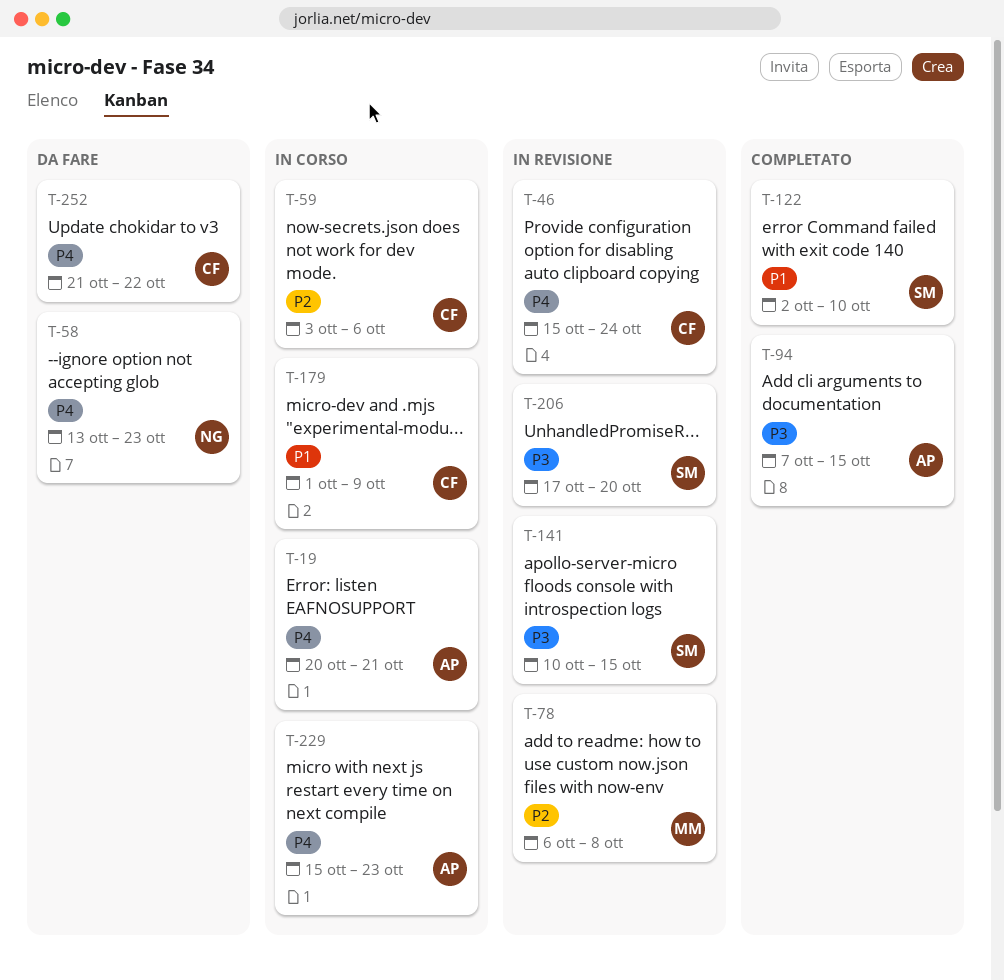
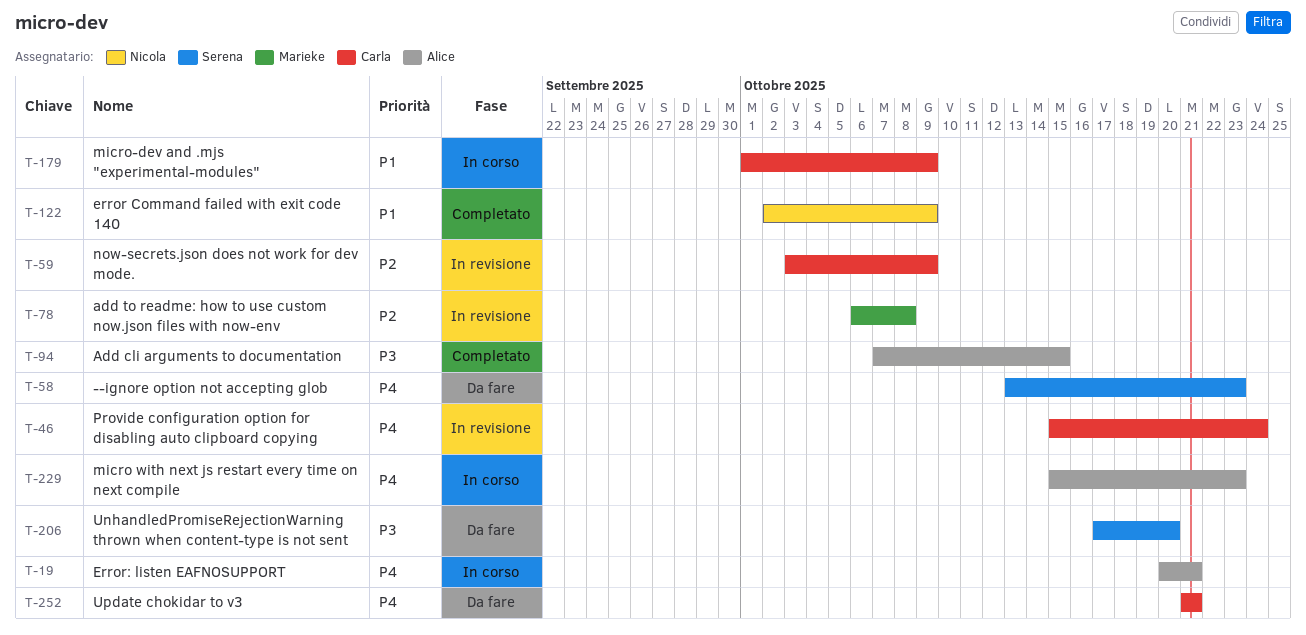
T-58, owner: Nicola -> Serena
T-59, status: In corso -> In revisione
T-59, due: Oct 6 -> Oct 9
T-122, owner: Serena -> Nicola
T-122, due: Oct 10 -> Oct 9
T-141: present -> none
T-206, status: In revisione -> Da fare
T-252, due: Oct 22 -> Oct 21

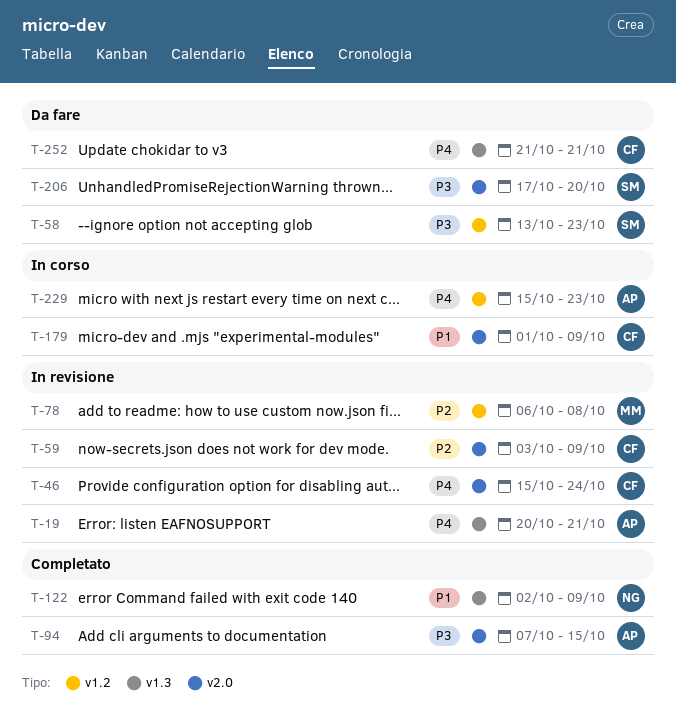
T-19, status: In corso -> In revisione
T-58, priority: P4 -> P3

